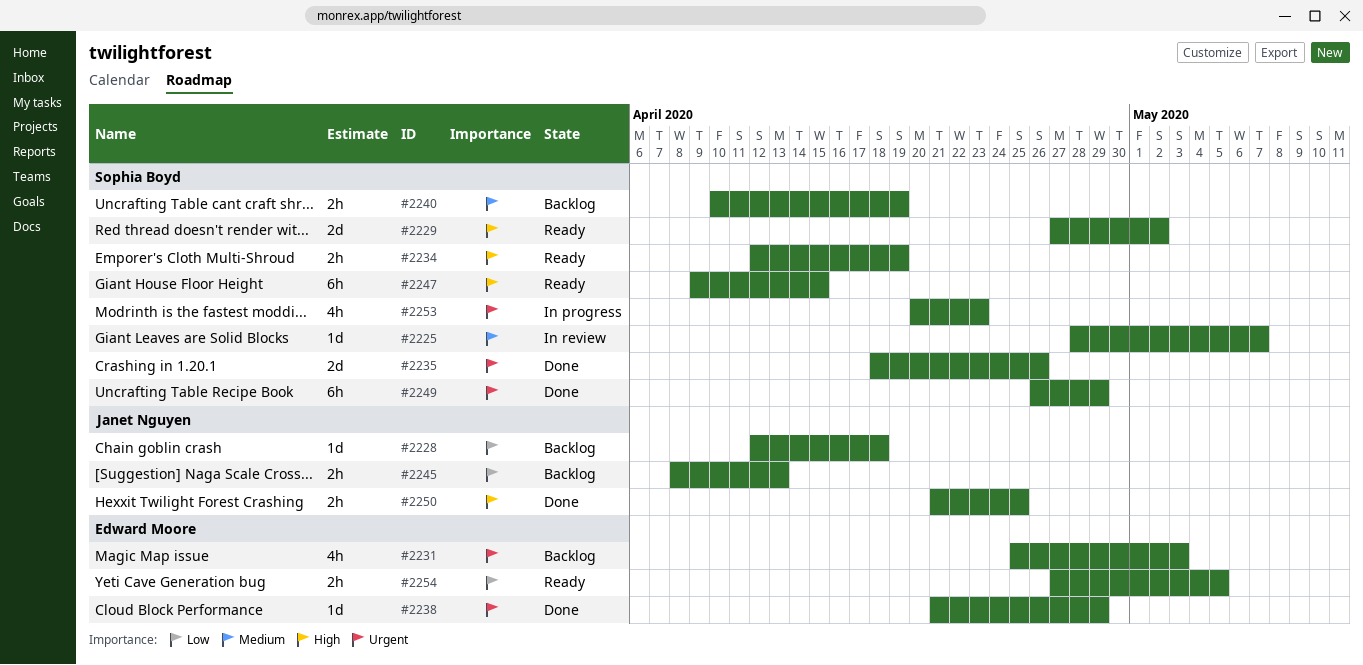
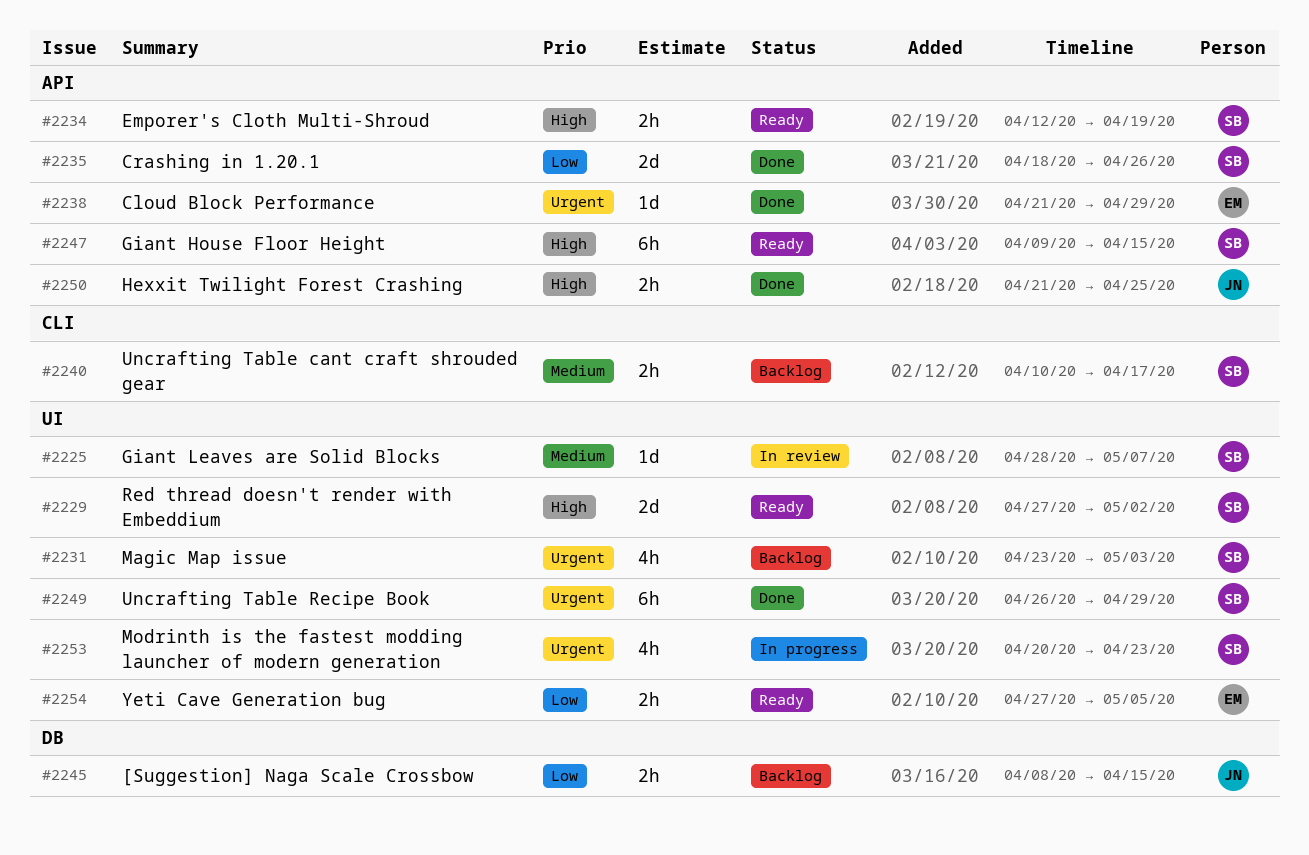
#2228: present -> none
#2231, owner: Edward Moore -> Sophia Boyd
#2231, start: Apr 25 -> Apr 23
#2235, priority: Urgent -> Low
#2240, due: Apr 19 -> Apr 17
#2245, due: Apr 13 -> Apr 15

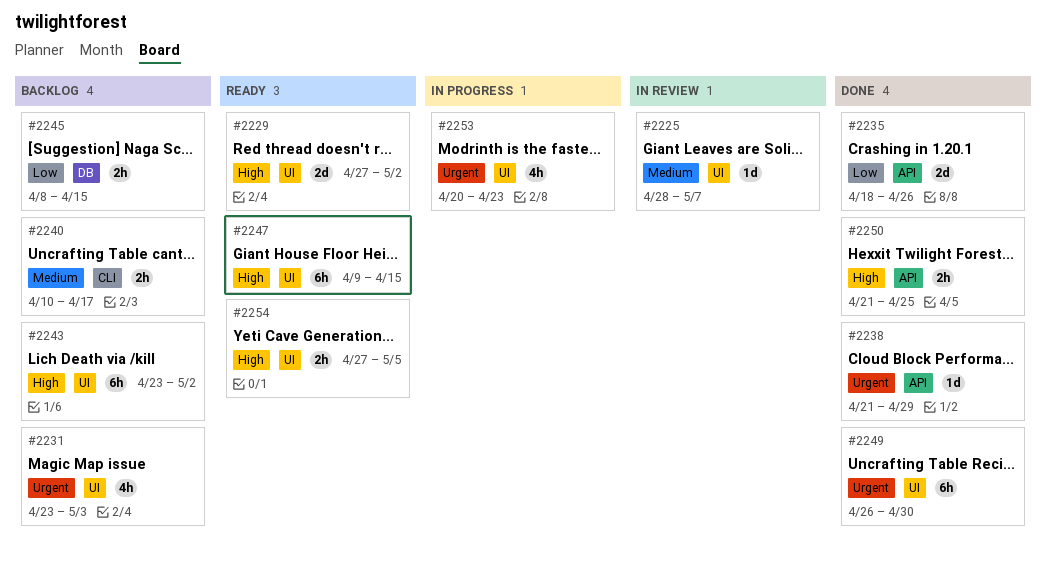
#2234: present -> none
#2243: none -> present
#2247, label: API -> UI
#2249, due: Apr 29 -> Apr 30
#2254, priority: Low -> High

